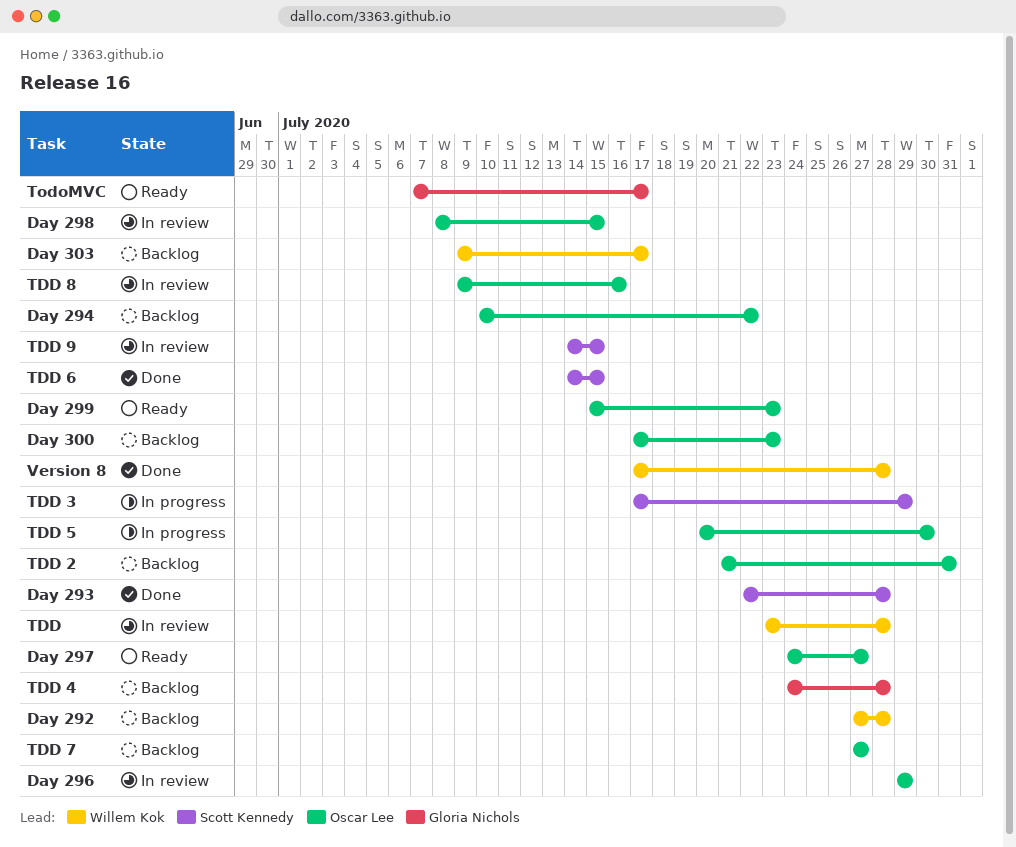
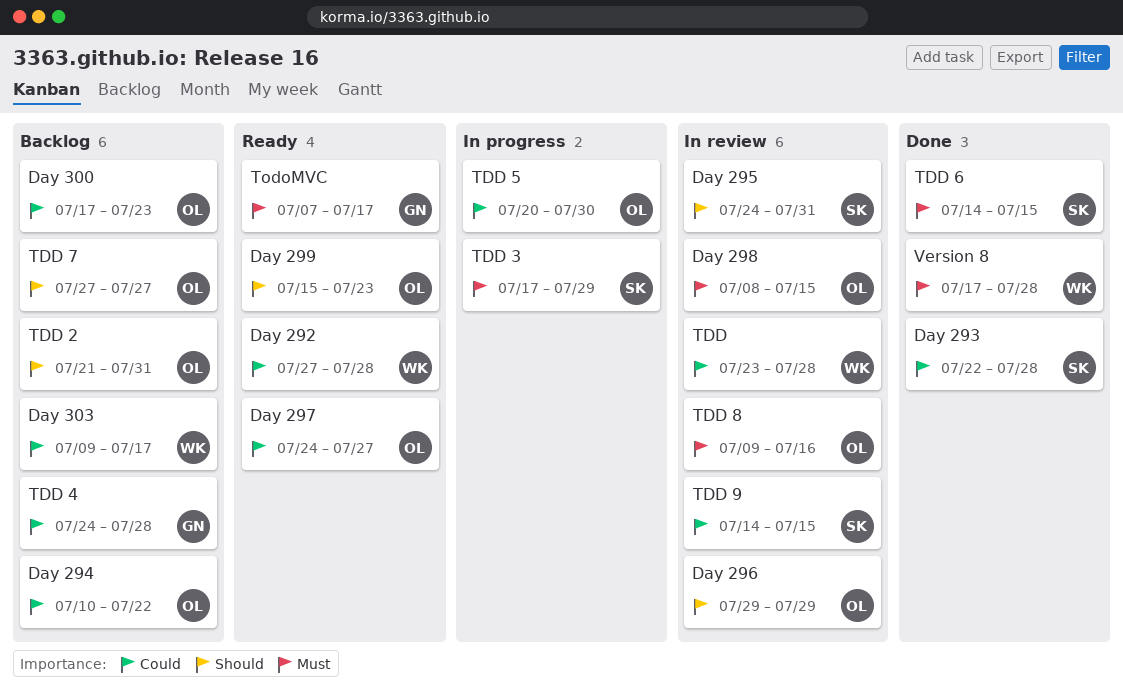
Day 292, status: Backlog -> Ready
Day 295: none -> present

